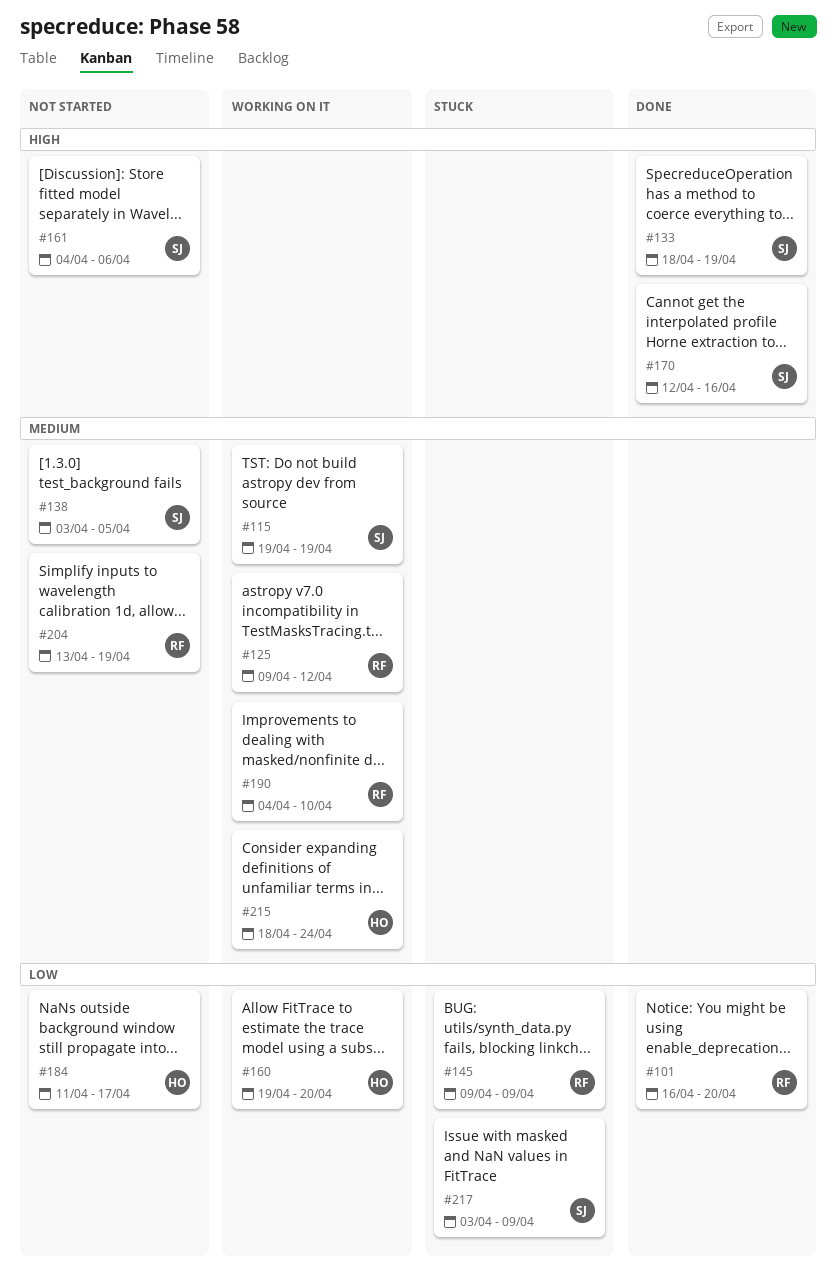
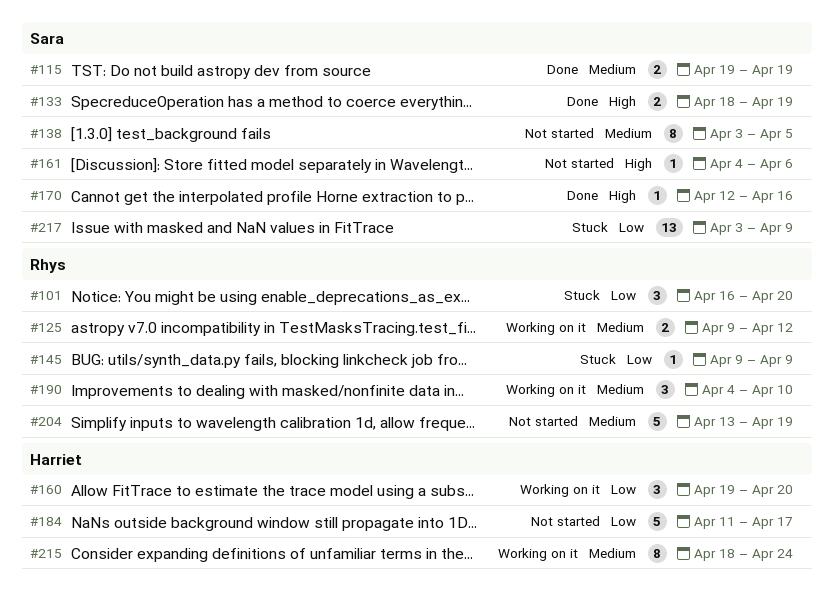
#101, status: Done -> Stuck
#115, status: Working on it -> Done

